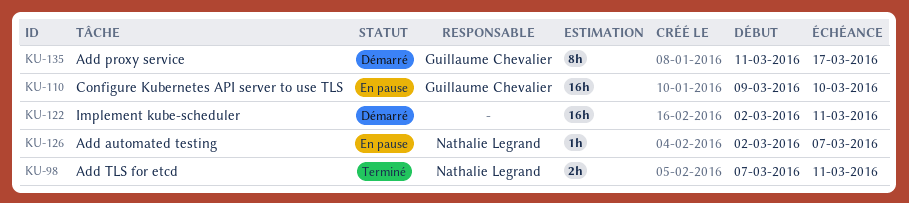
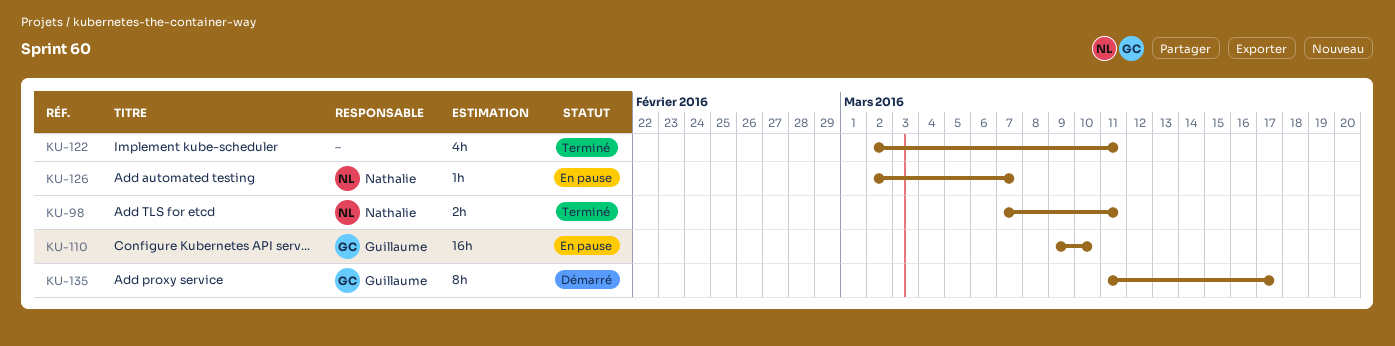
KU-122, status: Démarré -> Terminé
KU-122, estimate: 16h -> 4h

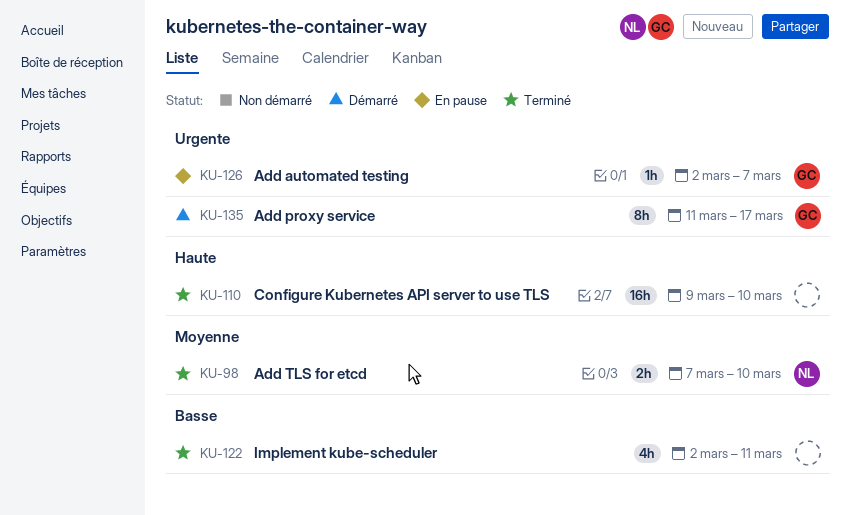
KU-98, due: Mar 11 -> Mar 10
KU-110, status: En pause -> Terminé
KU-110, owner: Guillaume -> none
KU-126, owner: Nathalie -> Guillaume

